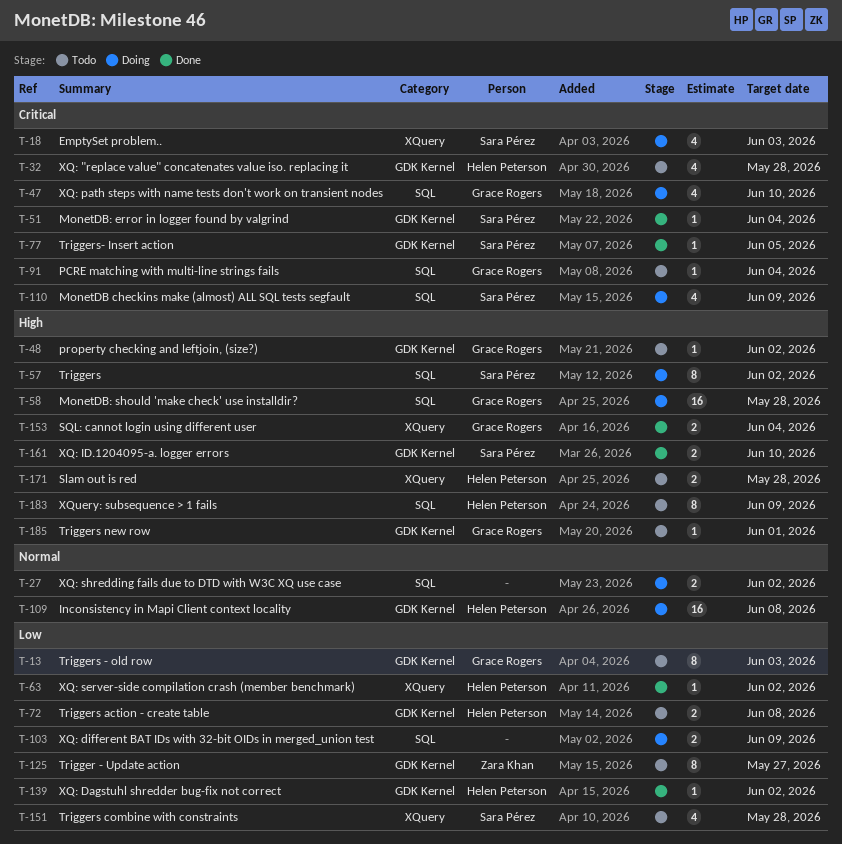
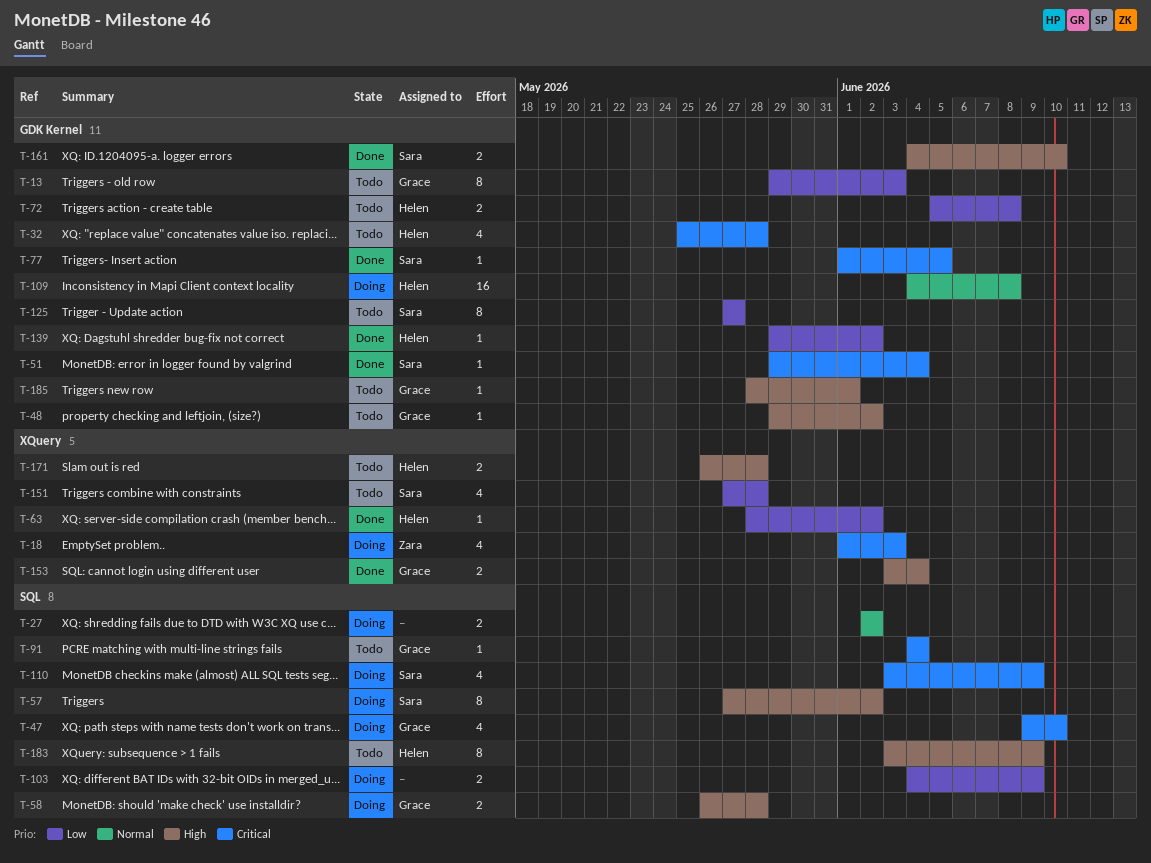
T-18, owner: Sara Pérez -> Zara Khan
T-58, estimate: 16 -> 2
T-125, owner: Zara Khan -> Sara Pérez

